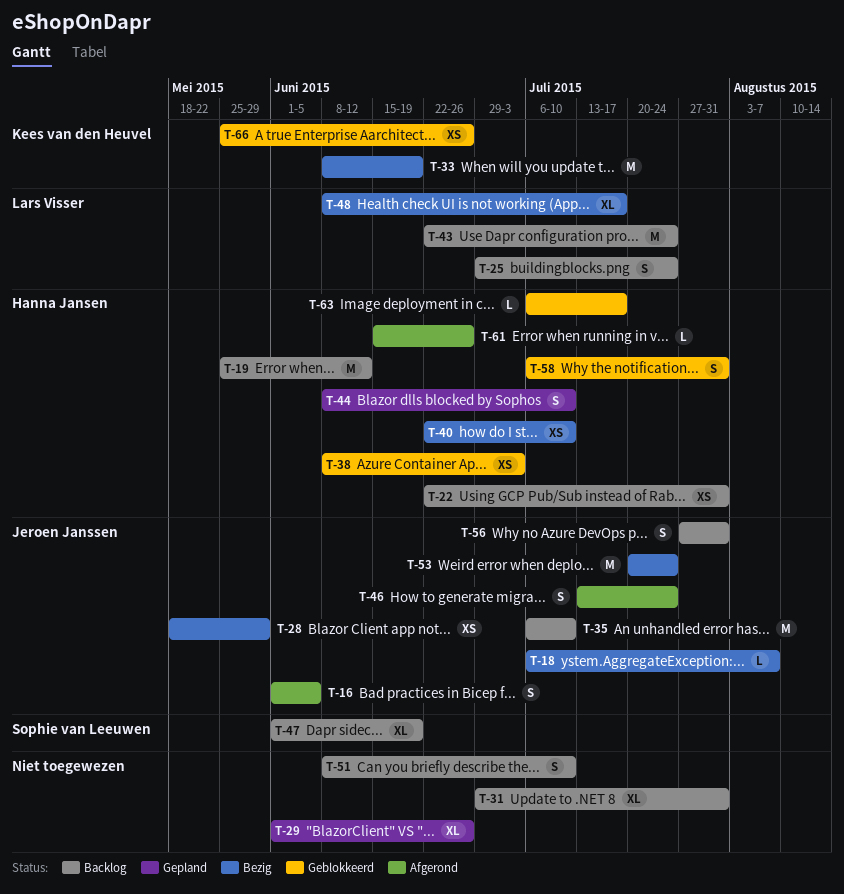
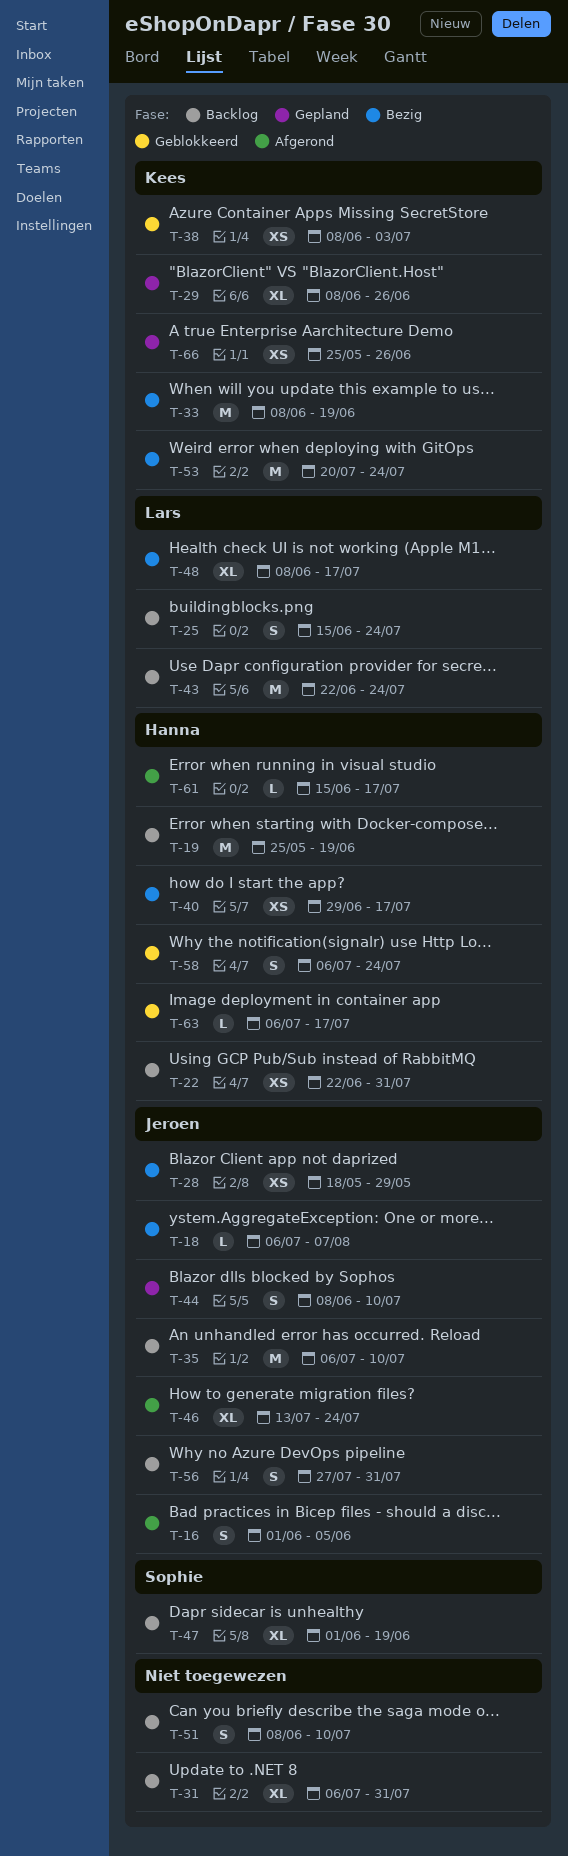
T-19, due: Jun 12 -> Jun 19
T-25, start: Jun 29 -> Jun 15
T-29, owner: none -> Kees van den Heuvel
T-29, start: Jun 1 -> Jun 8
T-31, start: Jun 29 -> Jul 6
T-38, owner: Hanna Jansen -> Kees van den Heuvel
T-40, start: Jun 22 -> Jun 29
T-40, due: Jul 10 -> Jul 17
T-44, owner: Hanna Jansen -> Jeroen Janssen
T-46, estimate: S -> XL
T-53, owner: Jeroen Janssen -> Kees van den Heuvel
T-58, due: Jul 31 -> Jul 24
T-61, due: Jun 26 -> Jul 17
T-66, status: Geblokkeerd -> Gepland

